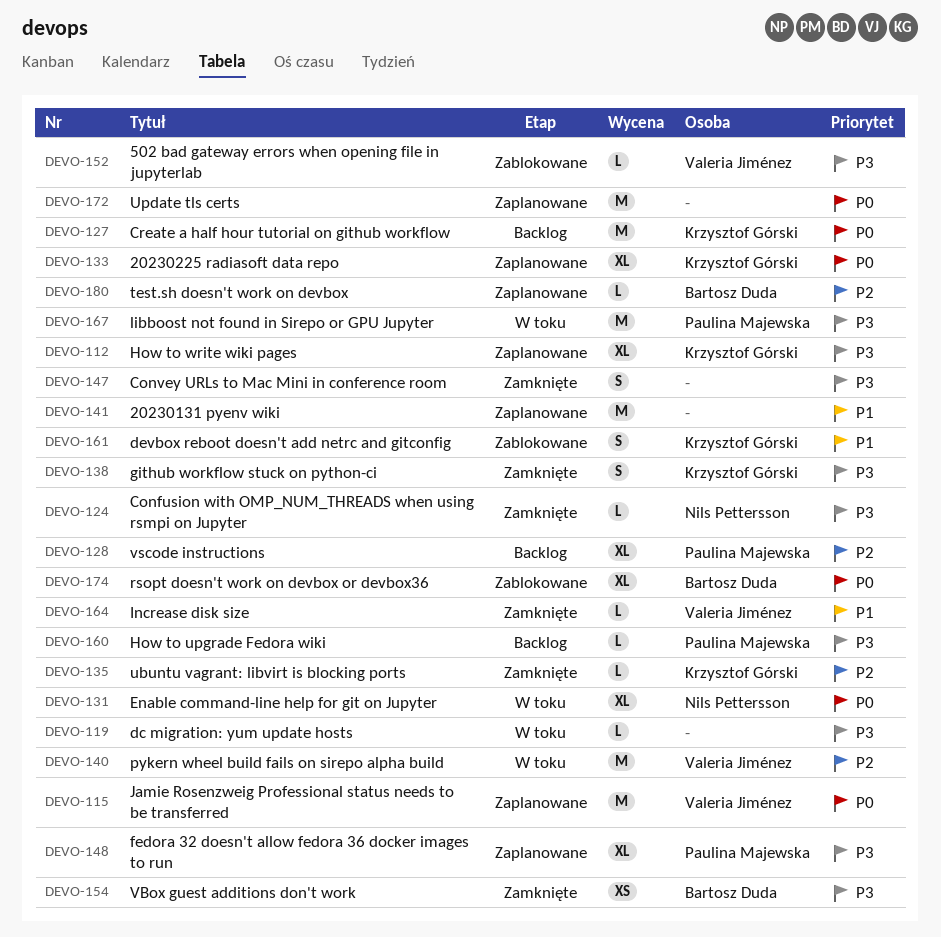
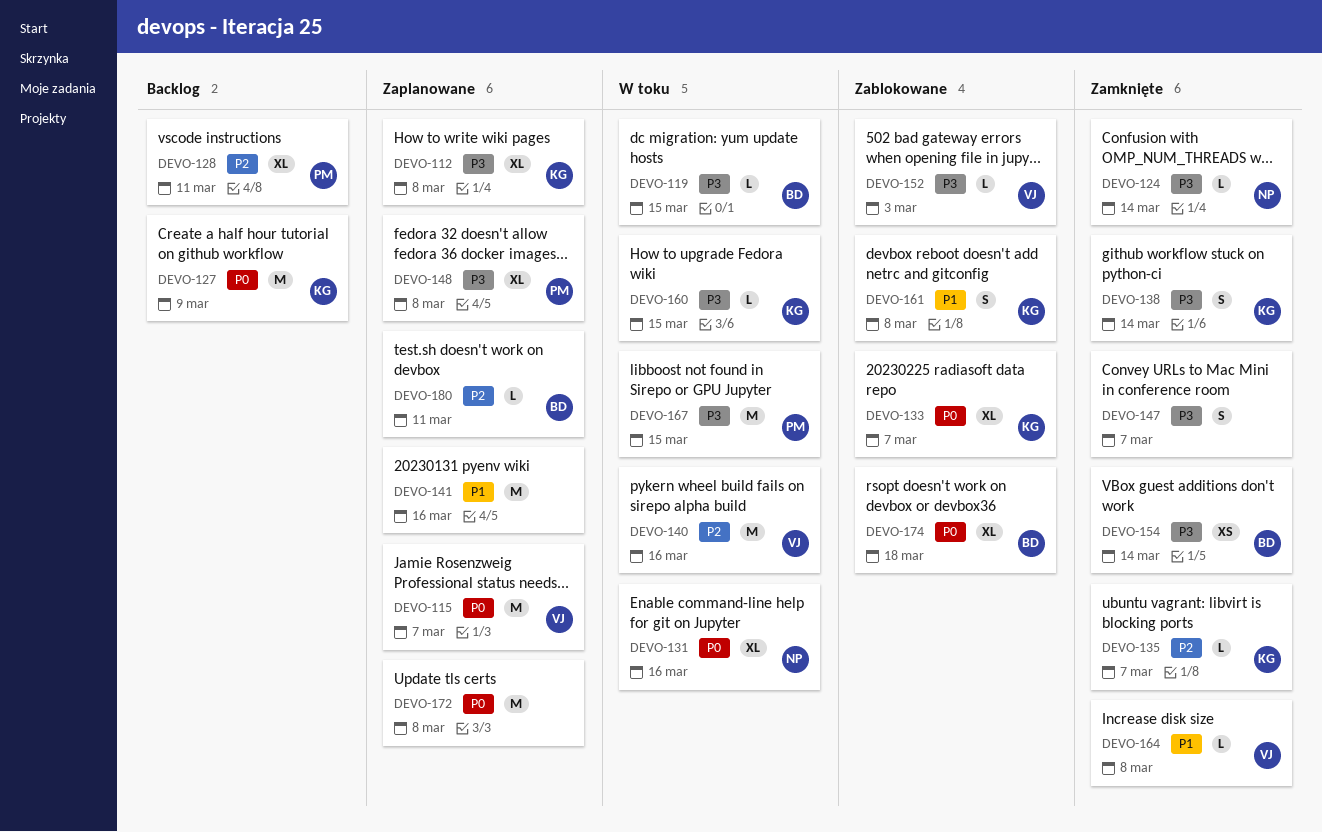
DEVO-119, owner: none -> Bartosz Duda
DEVO-133, status: Zaplanowane -> Zablokowane
DEVO-160, status: Backlog -> W toku
DEVO-160, owner: Paulina Majewska -> Krzysztof Górski

